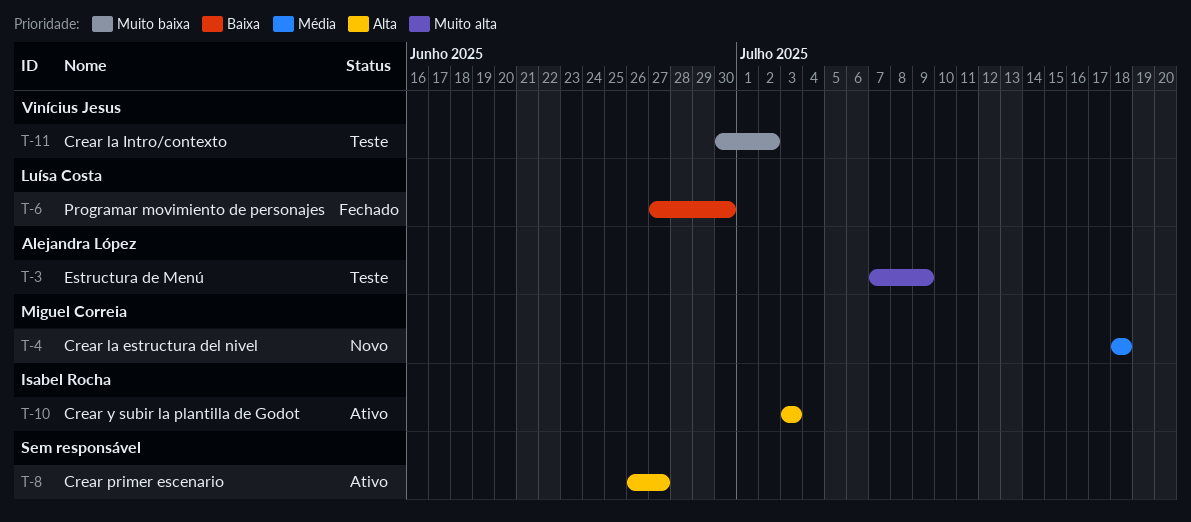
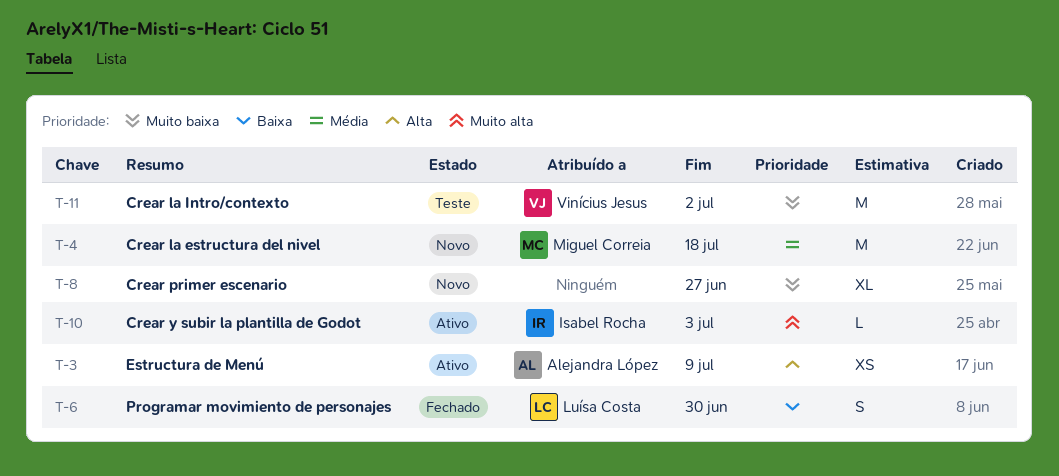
T-3, status: Teste -> Ativo
T-3, priority: Muito alta -> Alta
T-8, status: Ativo -> Novo
T-8, priority: Alta -> Muito baixa
T-10, priority: Alta -> Muito alta

